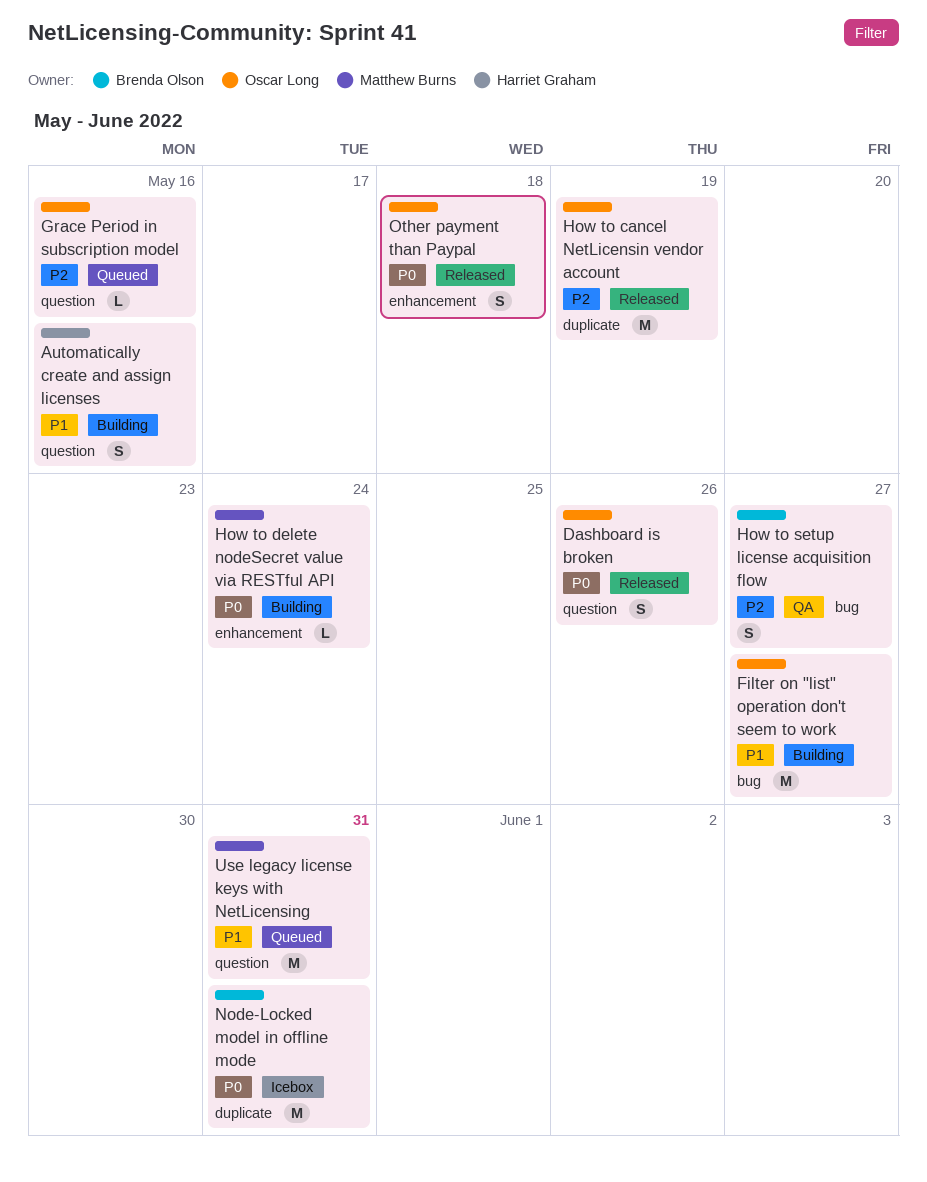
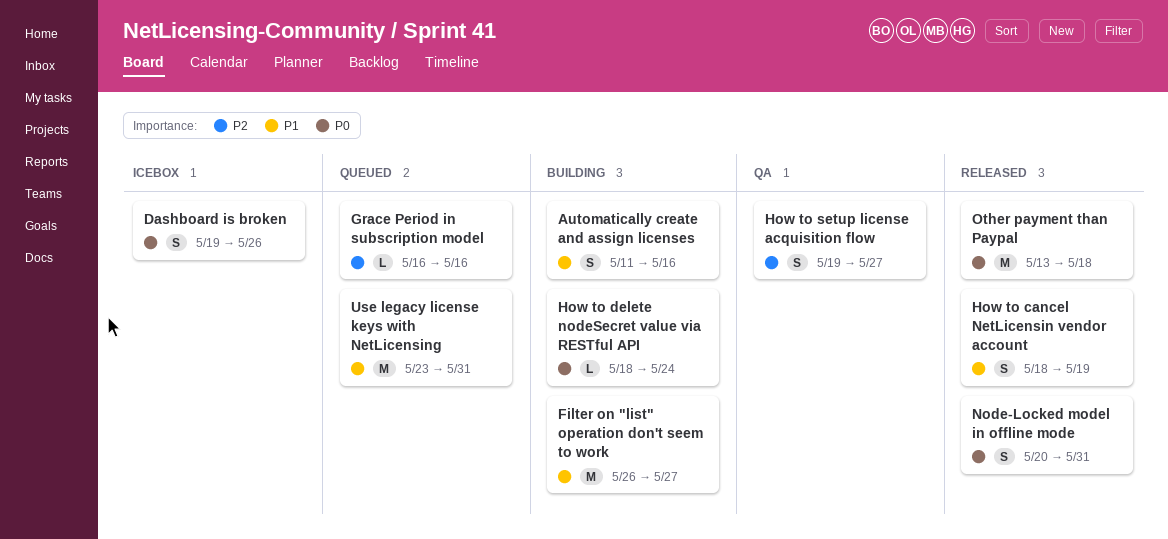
Dashboard is broken, status: Released -> Icebox
How to cancel NetLicensin vendor account, priority: P2 -> P1
How to cancel NetLicensin vendor account, estimate: M -> S
Node-Locked model in offline mode, status: Icebox -> Released
Node-Locked model in offline mode, estimate: M -> S
Other payment than Paypal, estimate: S -> M

